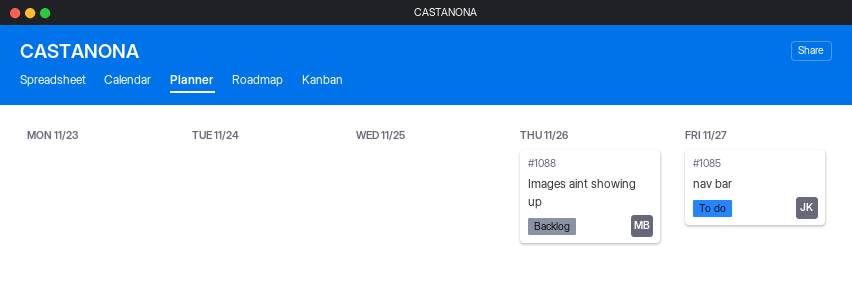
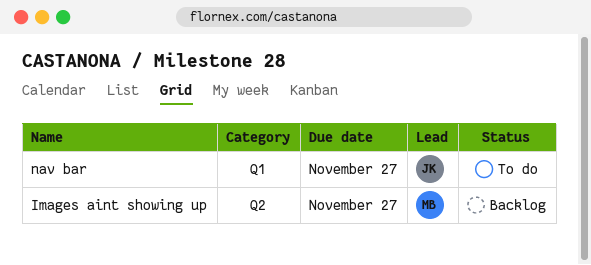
Images aint showing up, due: Nov 26 -> Nov 27

